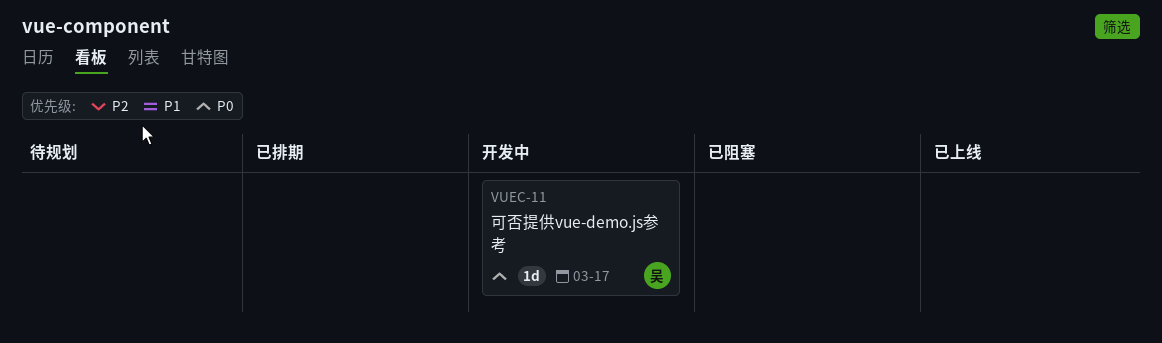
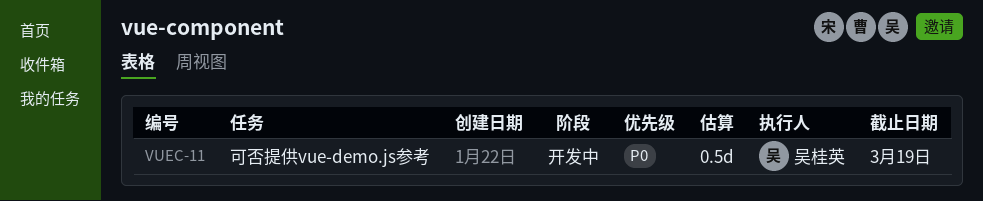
VUEC-11, estimate: 1d -> 0.5d
VUEC-11, due: Mar 17 -> Mar 19

